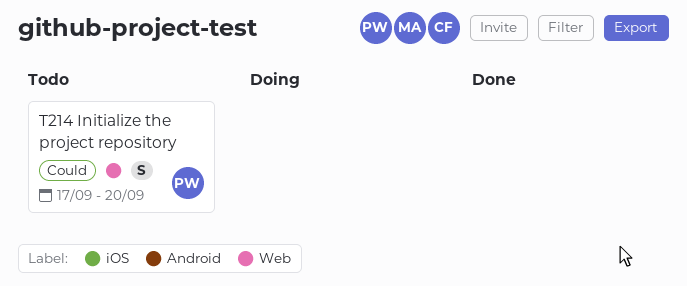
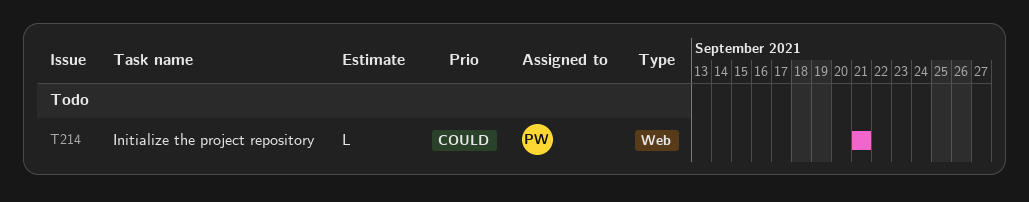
T214, estimate: S -> L
T214, start: Sep 17 -> Sep 21
T214, due: Sep 20 -> Sep 21

